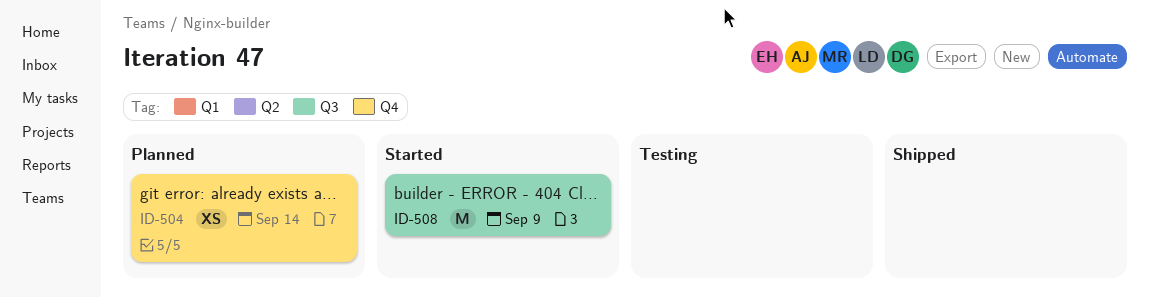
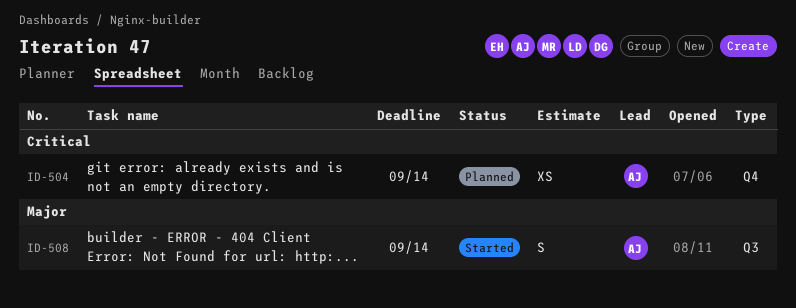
ID-508, estimate: M -> S
ID-508, due: Sep 9 -> Sep 14

